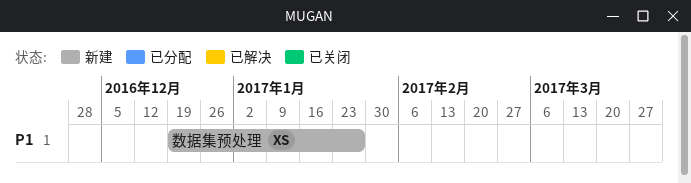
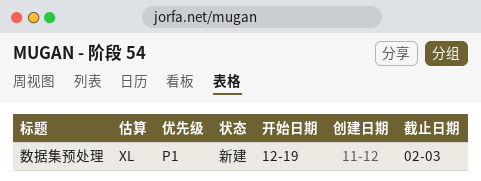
数据集预处理, estimate: XS -> XL
数据集预处理, due: Jan 27 -> Feb 3

